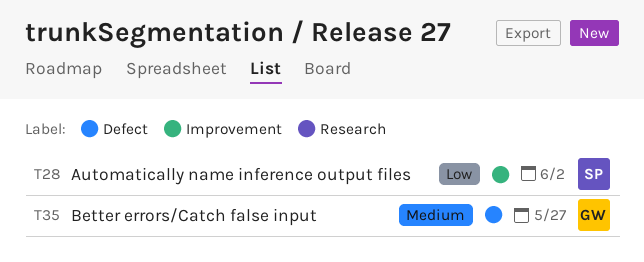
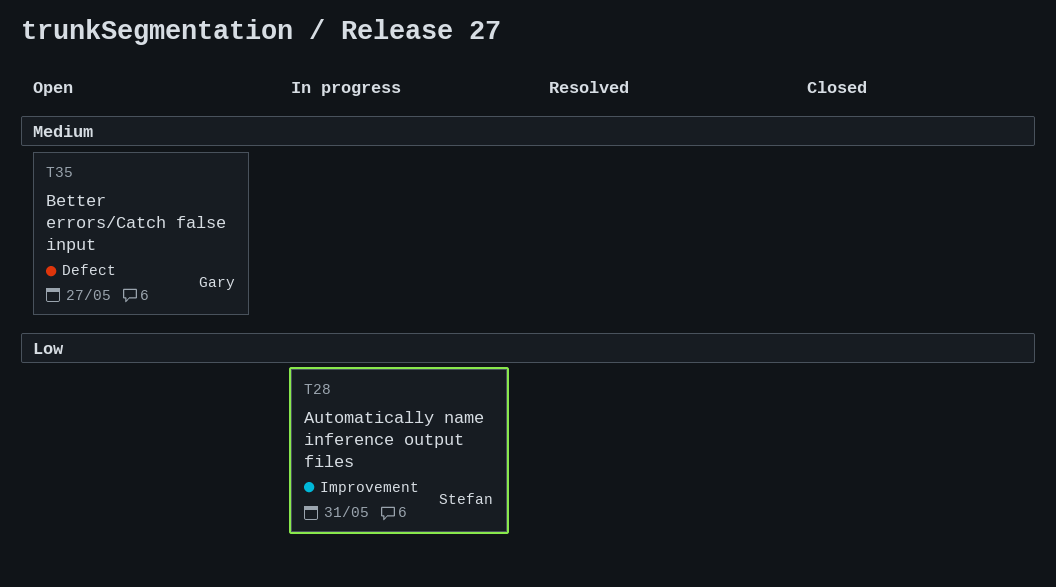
T28, due: Jun 2 -> May 31

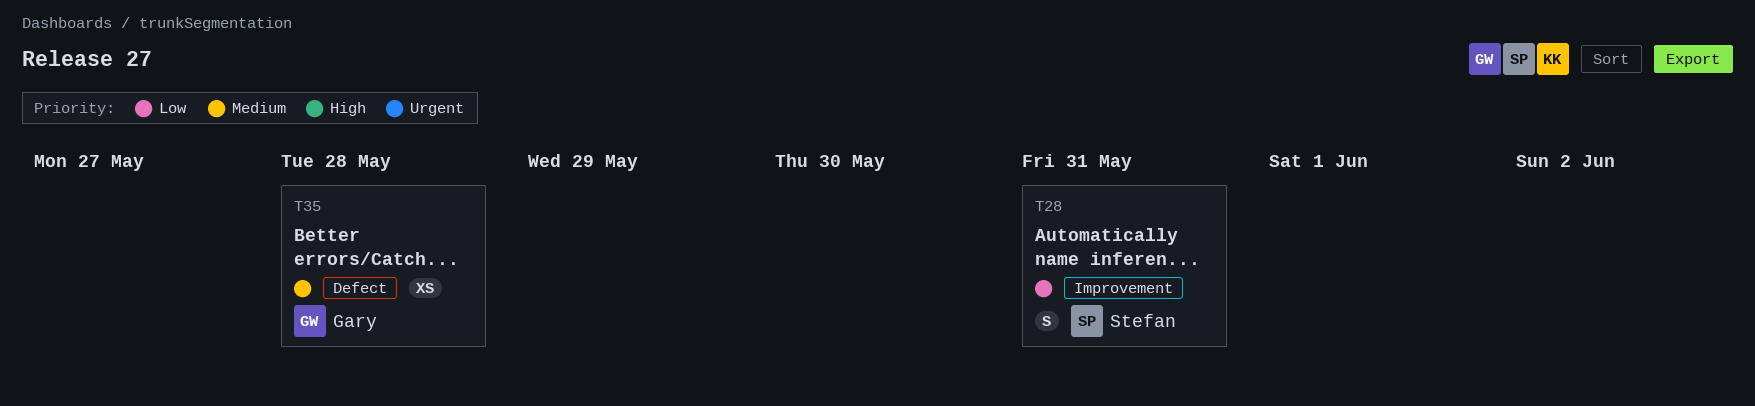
T35, due: May 27 -> May 28

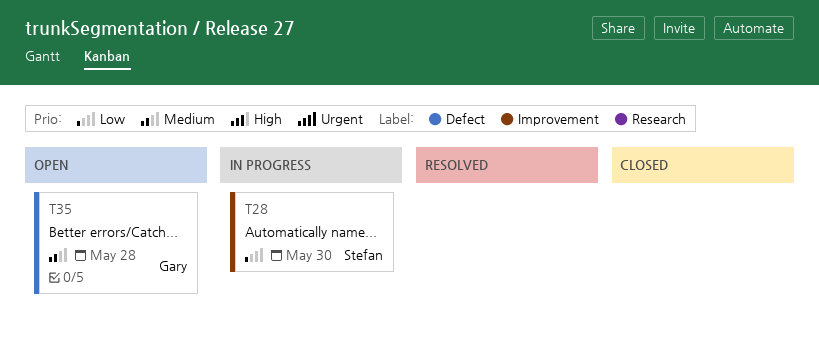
T28, due: May 31 -> May 30

